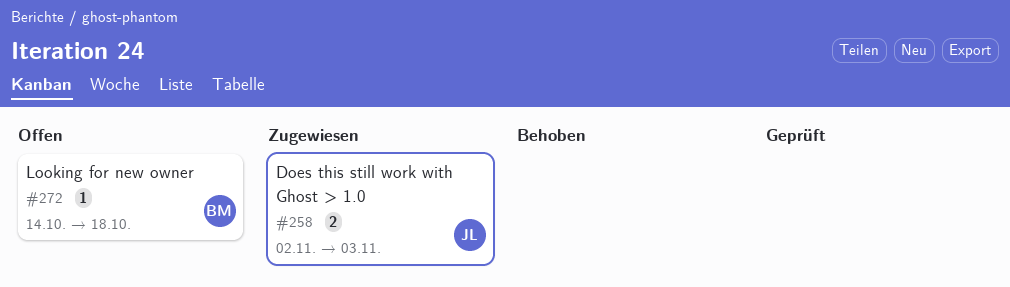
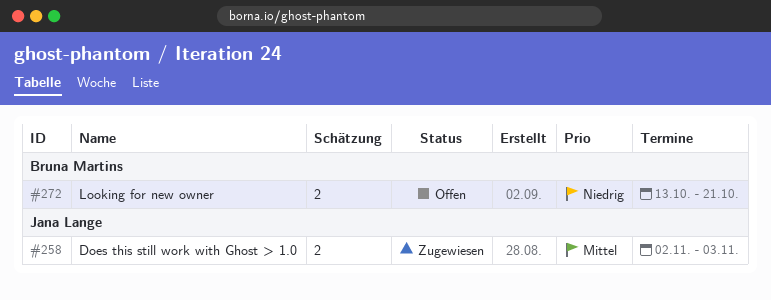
#272, estimate: 1 -> 2
#272, start: Oct 14 -> Oct 13
#272, due: Oct 18 -> Oct 21

